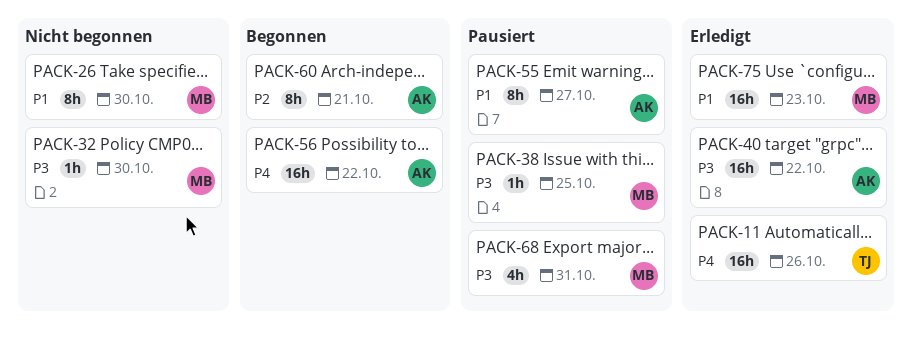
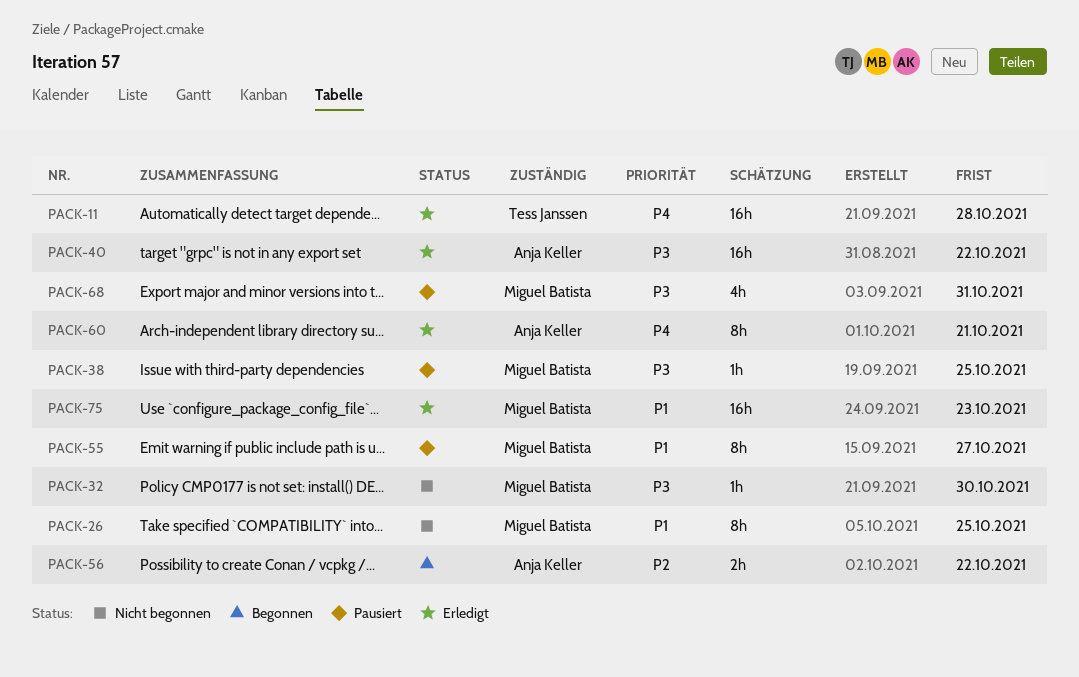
PACK-11, due: Oct 26 -> Oct 28
PACK-26, due: Oct 30 -> Oct 25
PACK-55, owner: Anja Keller -> Miguel Batista
PACK-56, priority: P4 -> P2
PACK-56, estimate: 16h -> 2h
PACK-60, status: Begonnen -> Erledigt
PACK-60, priority: P2 -> P4

